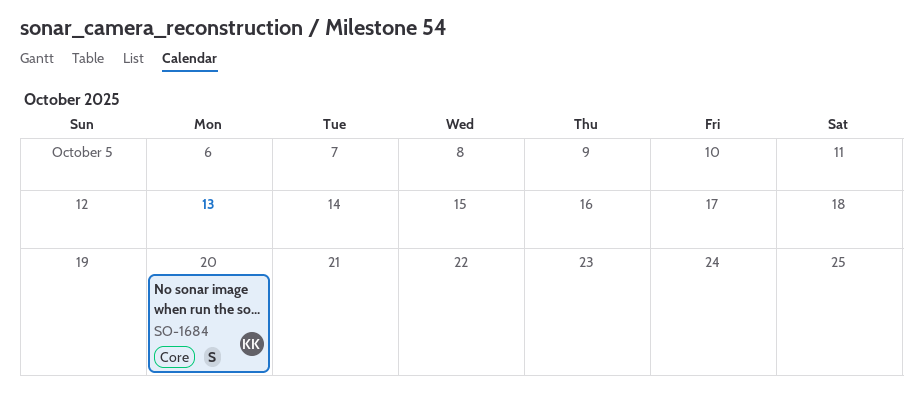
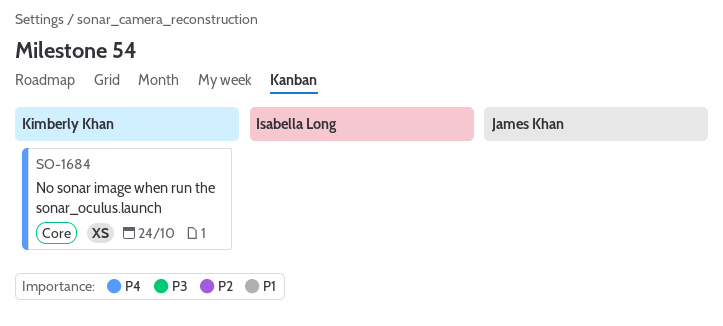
SO-1684, estimate: S -> XS
SO-1684, due: Oct 20 -> Oct 24

